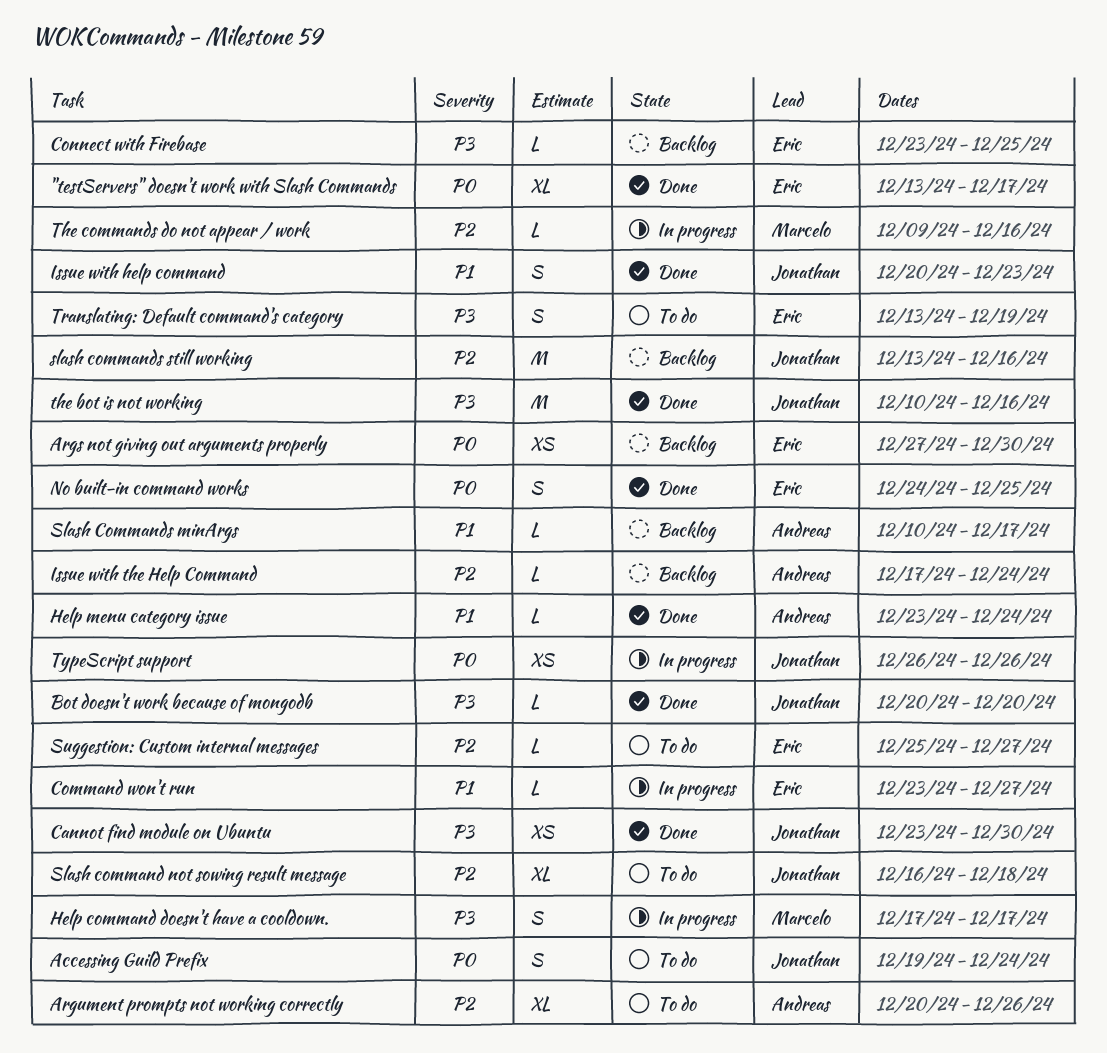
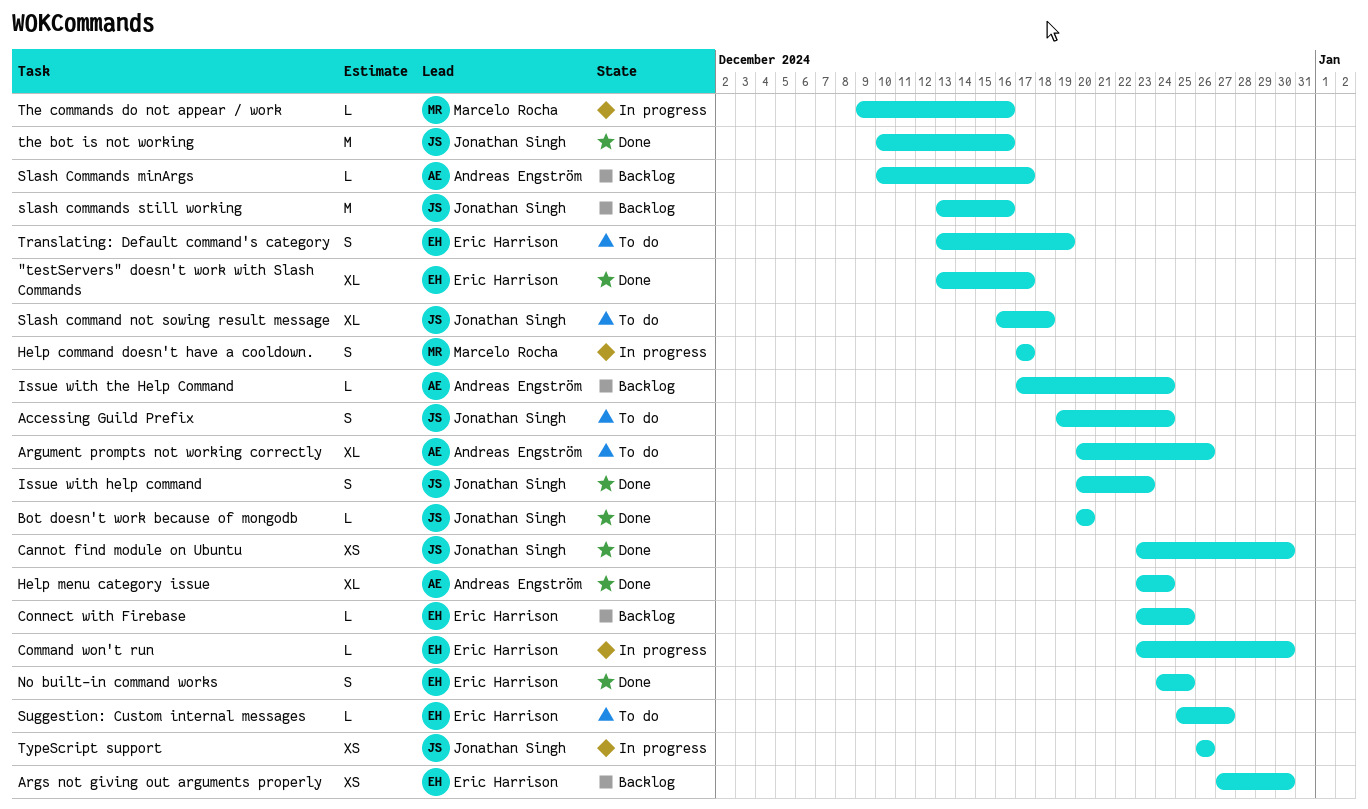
Command won't run, due: Dec 27 -> Dec 30
Help menu category issue, estimate: L -> XL

